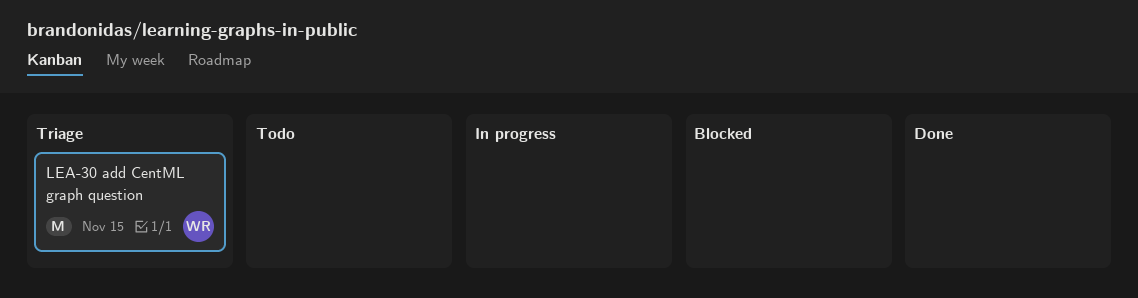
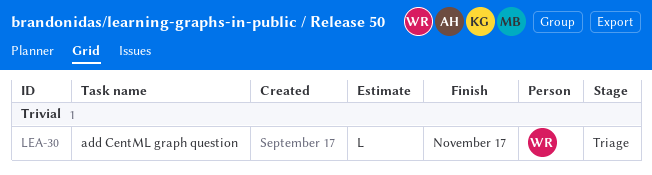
LEA-30, estimate: M -> L
LEA-30, due: Nov 15 -> Nov 17

